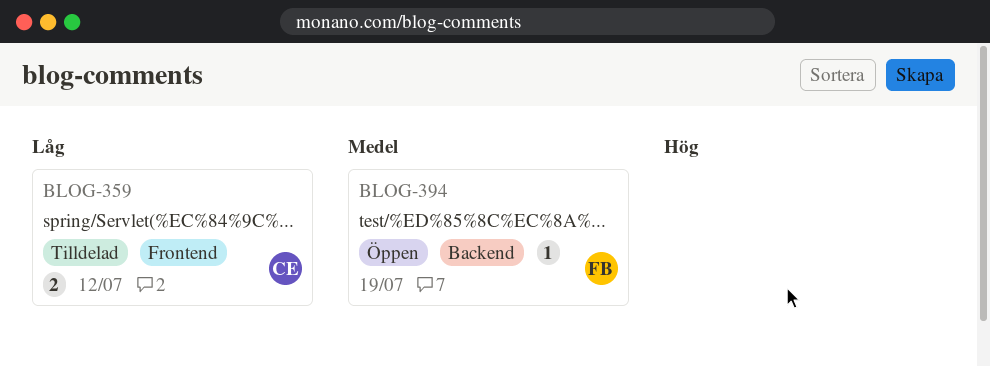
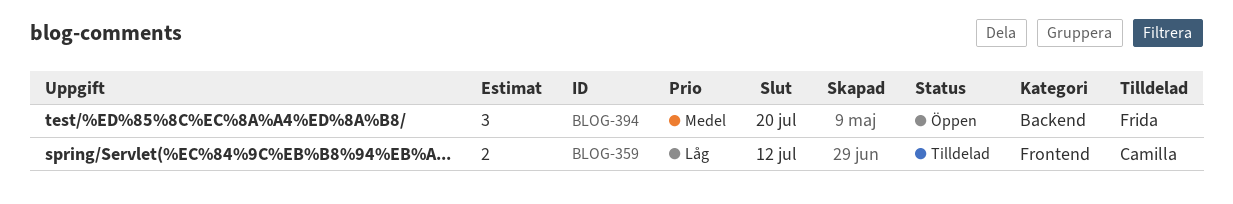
BLOG-394, estimate: 1 -> 3
BLOG-394, due: Jul 19 -> Jul 20

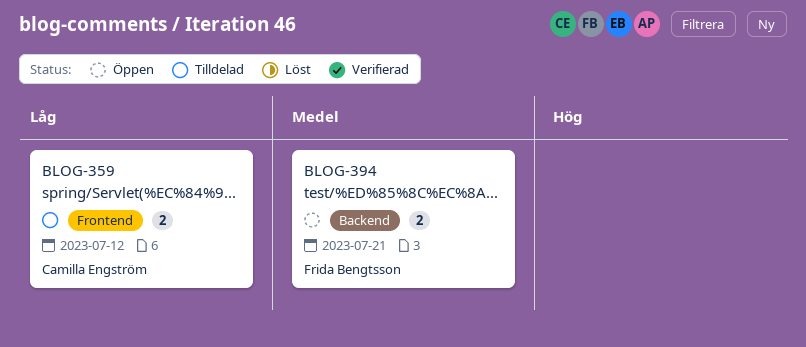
BLOG-394, estimate: 3 -> 2
BLOG-394, due: Jul 20 -> Jul 21

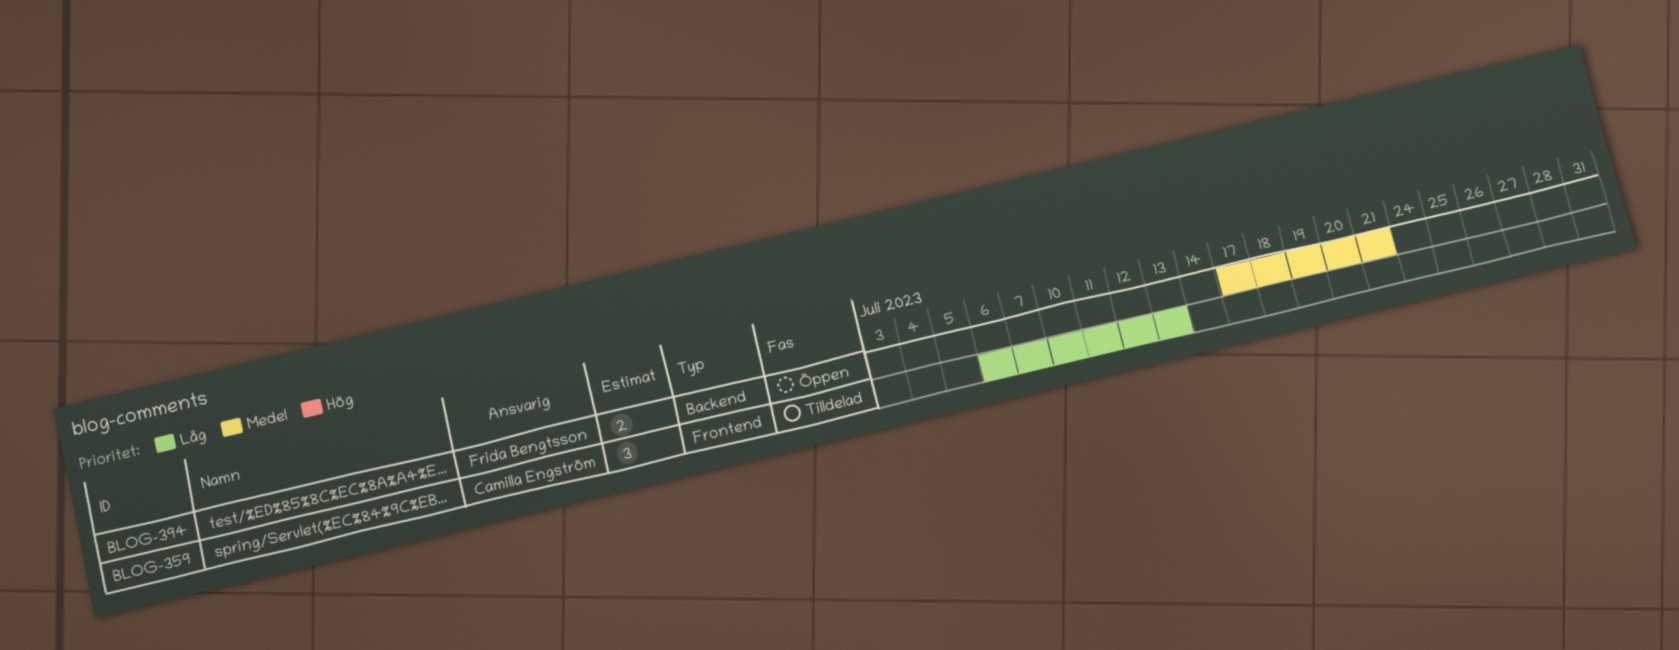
BLOG-359, estimate: 2 -> 3
BLOG-359, due: Jul 12 -> Jul 13

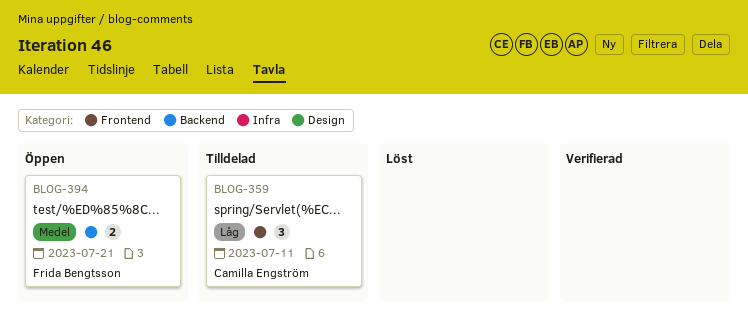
BLOG-359, due: Jul 13 -> Jul 11

